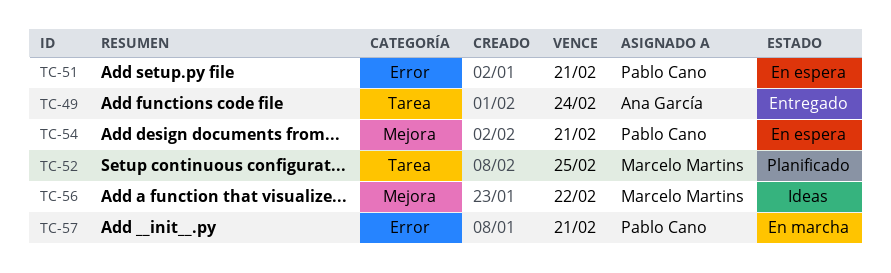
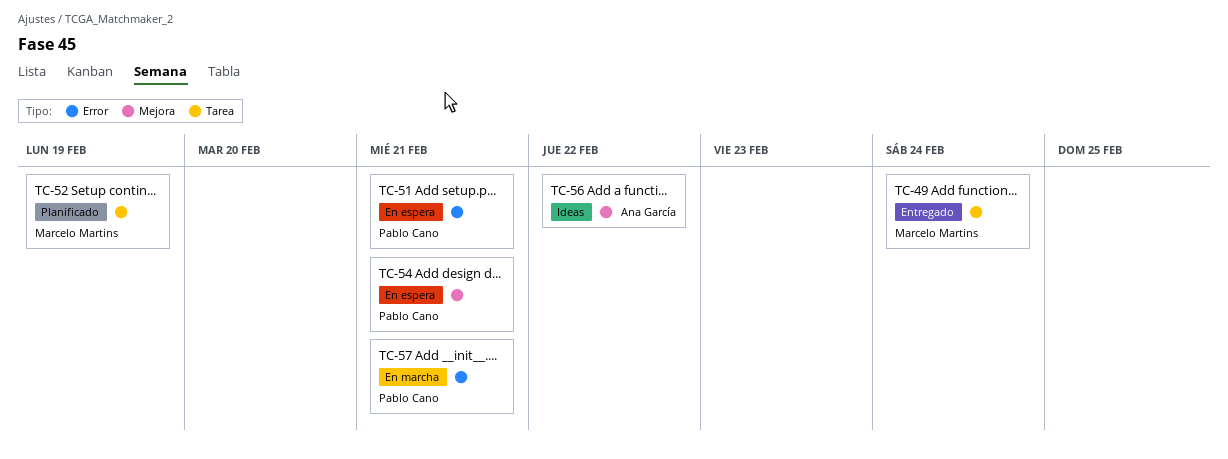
TC-49, owner: Ana García -> Marcelo Martins
TC-52, due: Feb 25 -> Feb 19
TC-56, owner: Marcelo Martins -> Ana García

